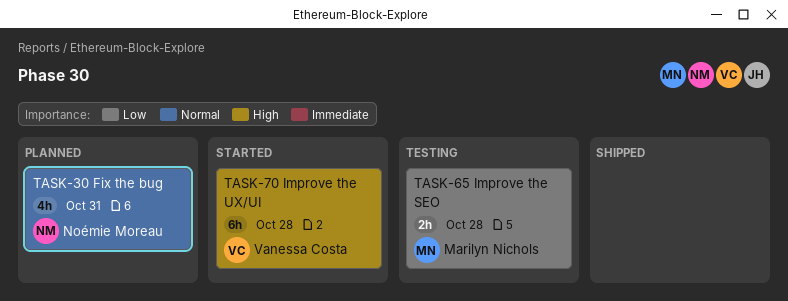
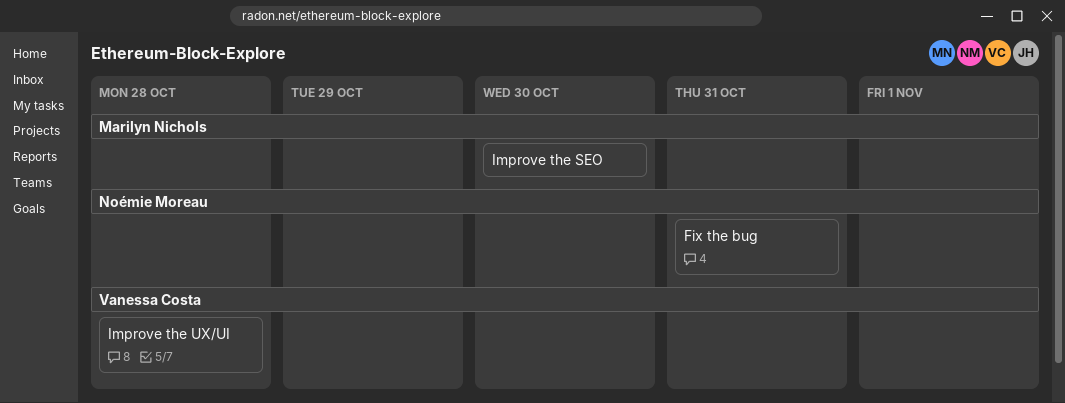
Improve the SEO, due: Oct 28 -> Oct 30

